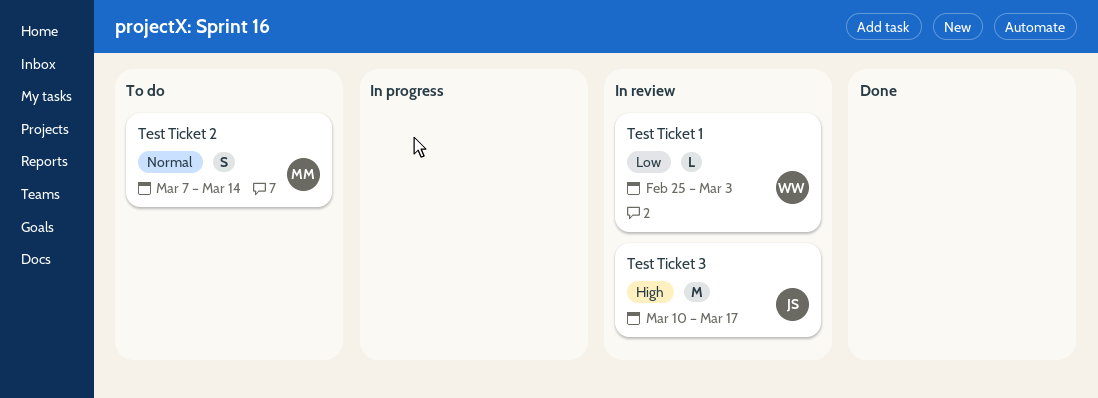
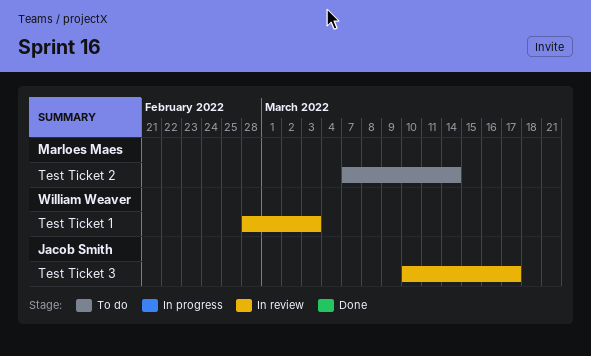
Test Ticket 1, start: Feb 25 -> Feb 28

